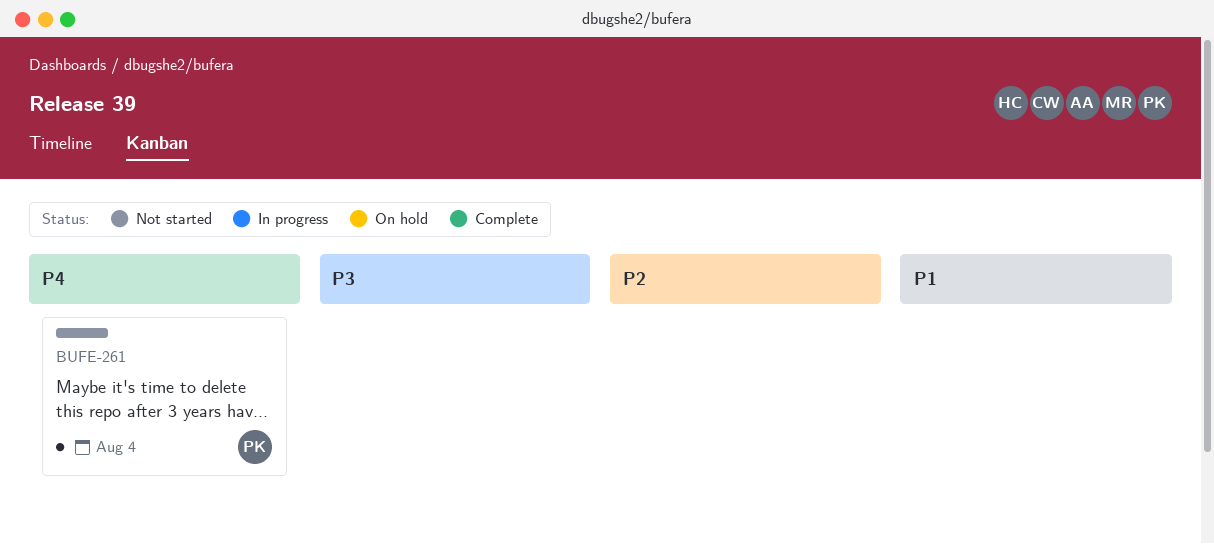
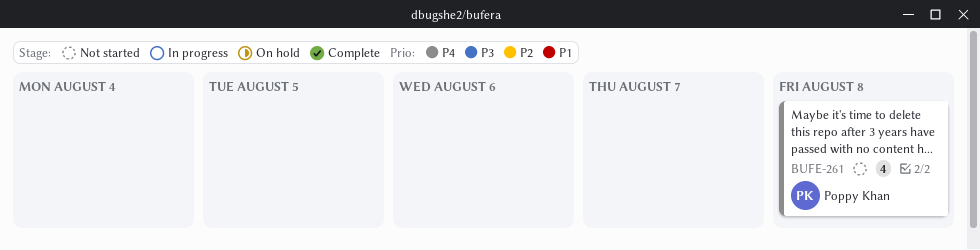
BUFE-261, estimate: 1 -> 4
BUFE-261, due: Aug 4 -> Aug 8

